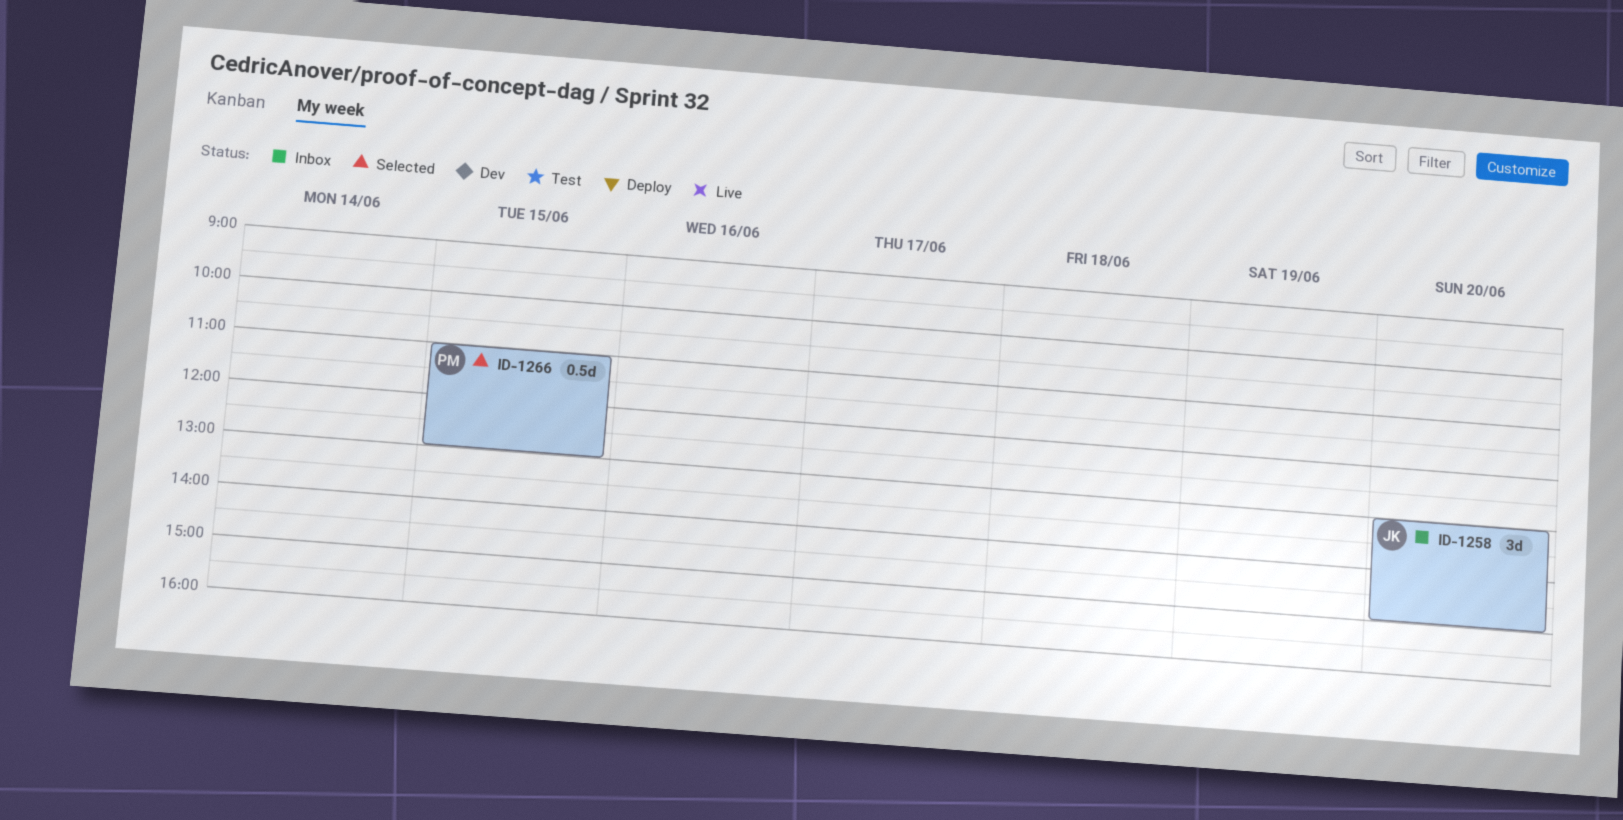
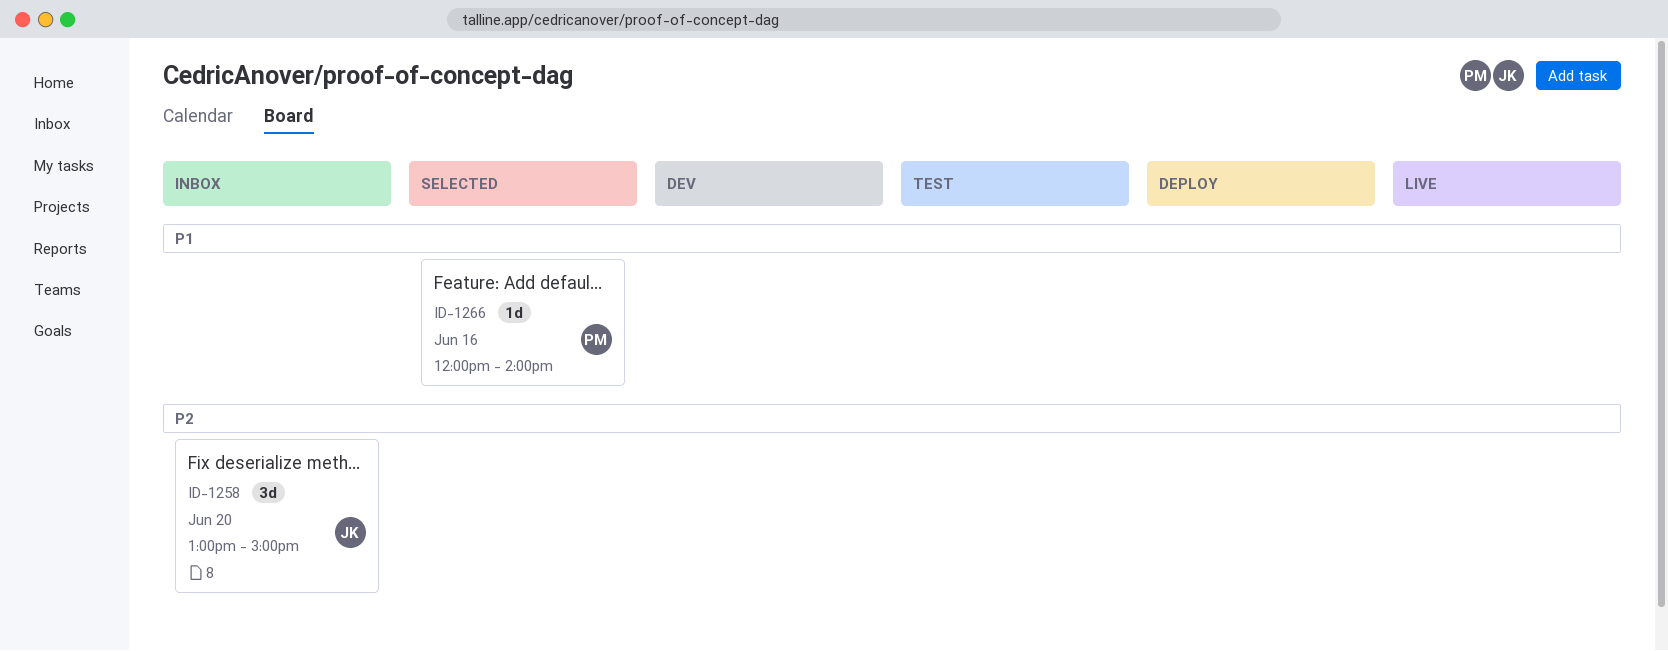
ID-1266, estimate: 0.5d -> 1d
ID-1266, day: Jun 15 -> Jun 16
ID-1266, begins: 11:00 -> 12:00
ID-1266, ends: 13:00 -> 14:00

